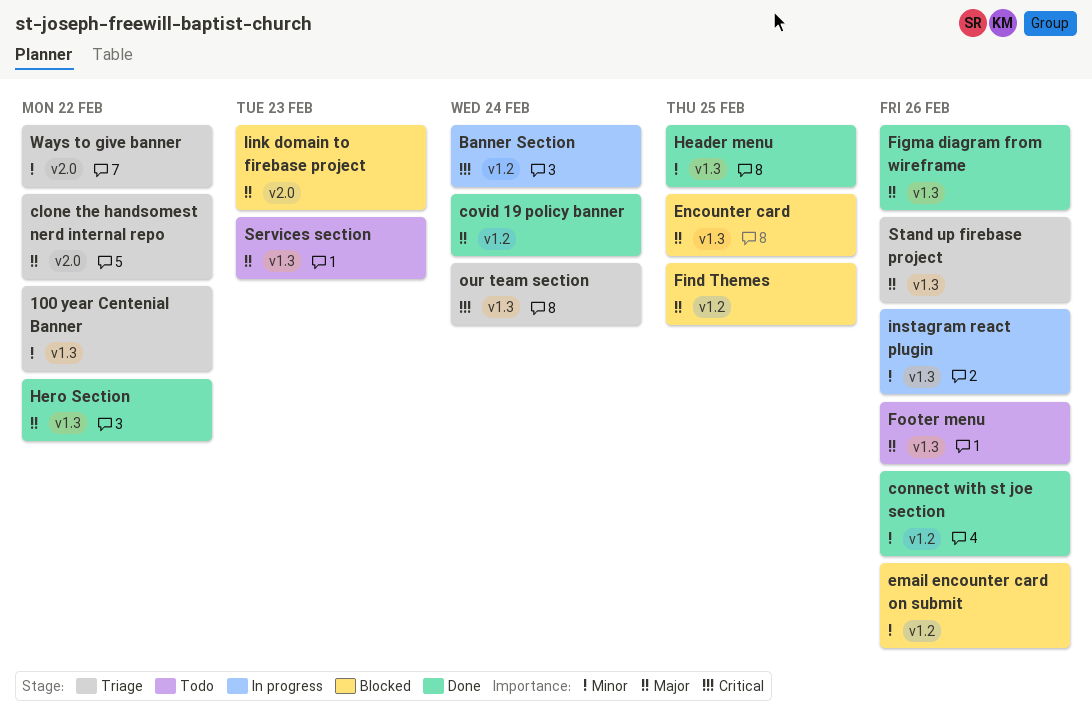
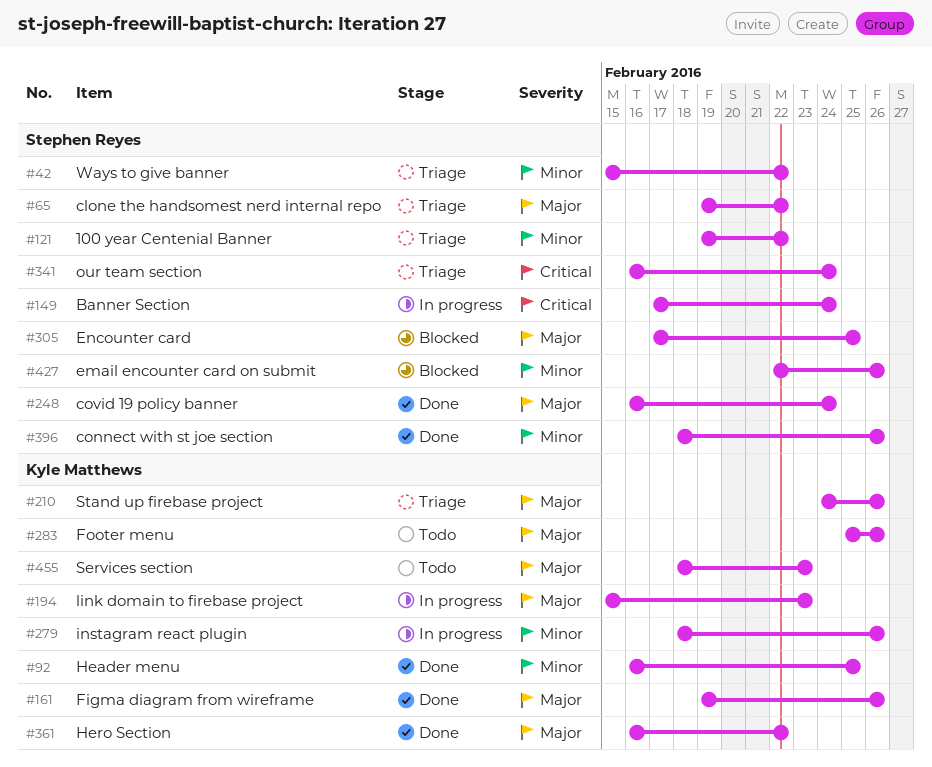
Find Themes: present -> none
link domain to firebase project, status: Blocked -> In progress

